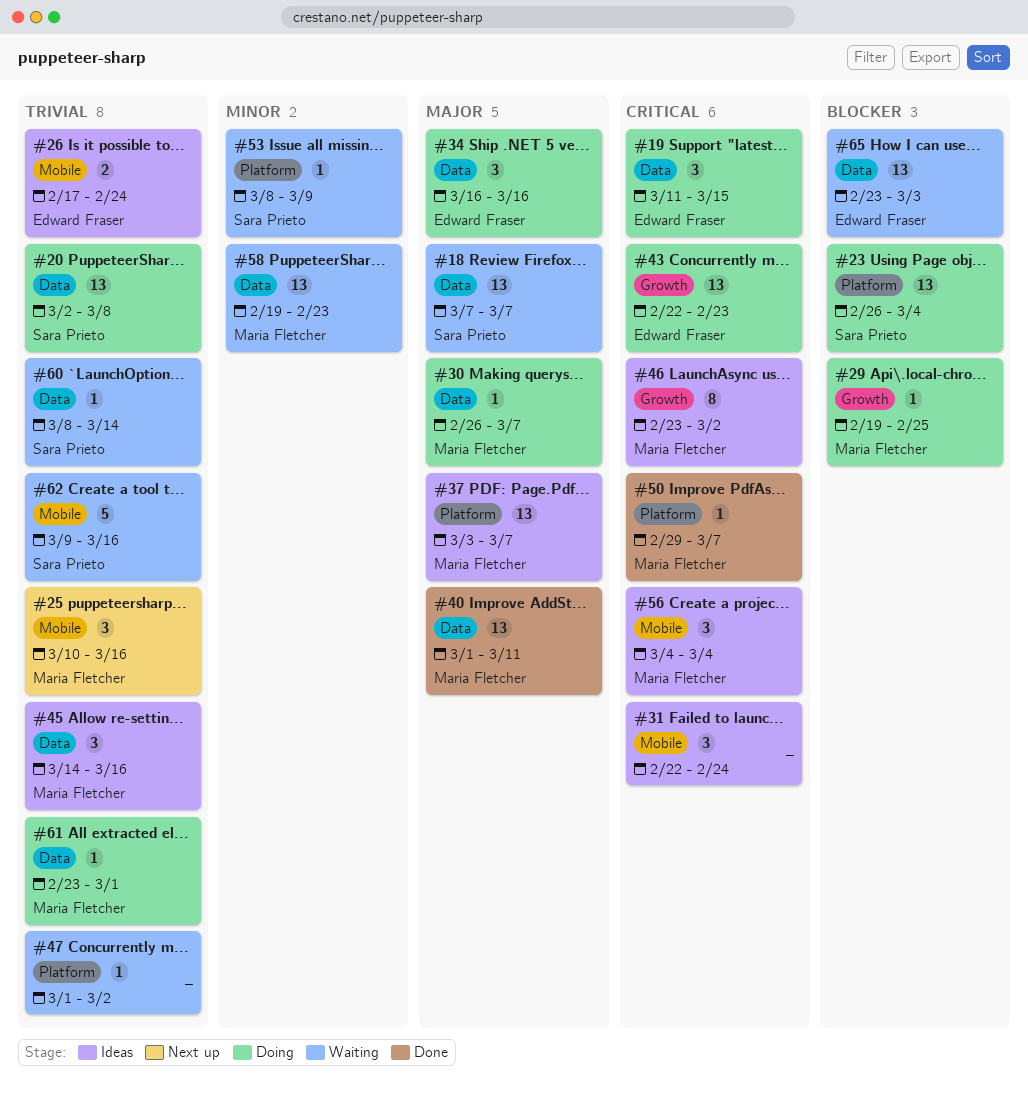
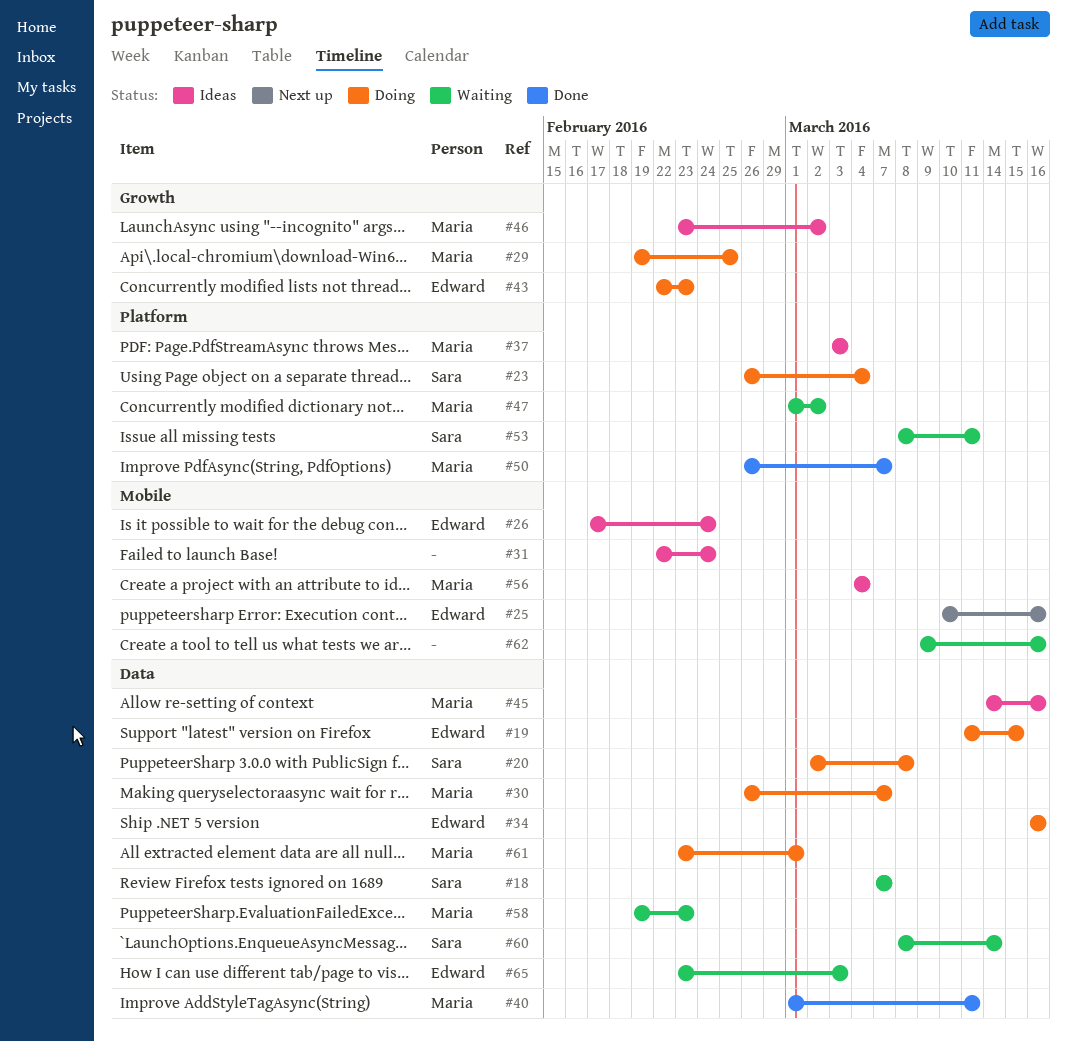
#25, owner: Maria Fletcher -> Edward Fraser
#37, due: Mar 7 -> Mar 3
#47, owner: none -> Maria Fletcher
#50, start: Feb 29 -> Feb 26
#53, due: Mar 9 -> Mar 11
#62, owner: Sara Prieto -> none

